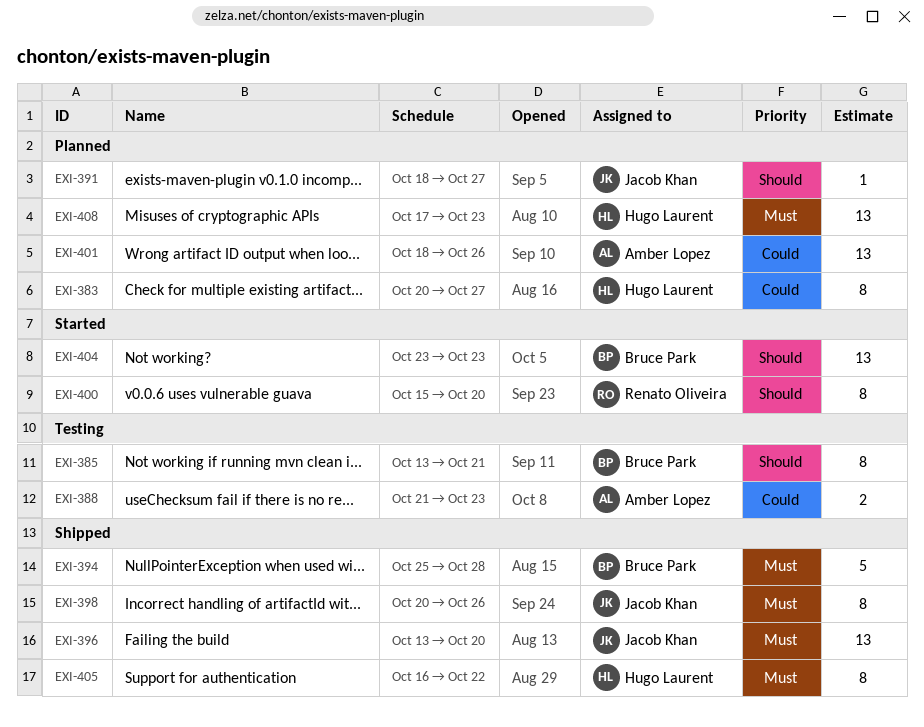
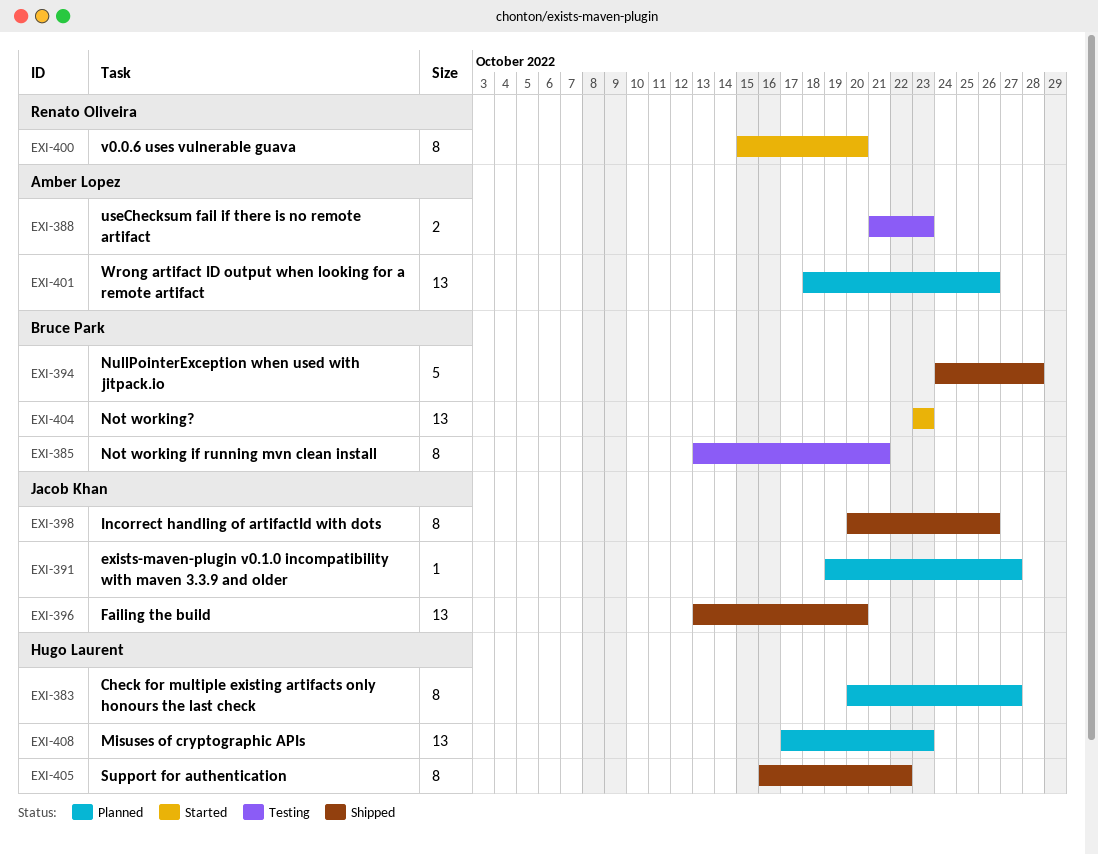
EXI-391, start: Oct 18 -> Oct 19
EXI-394, start: Oct 25 -> Oct 24

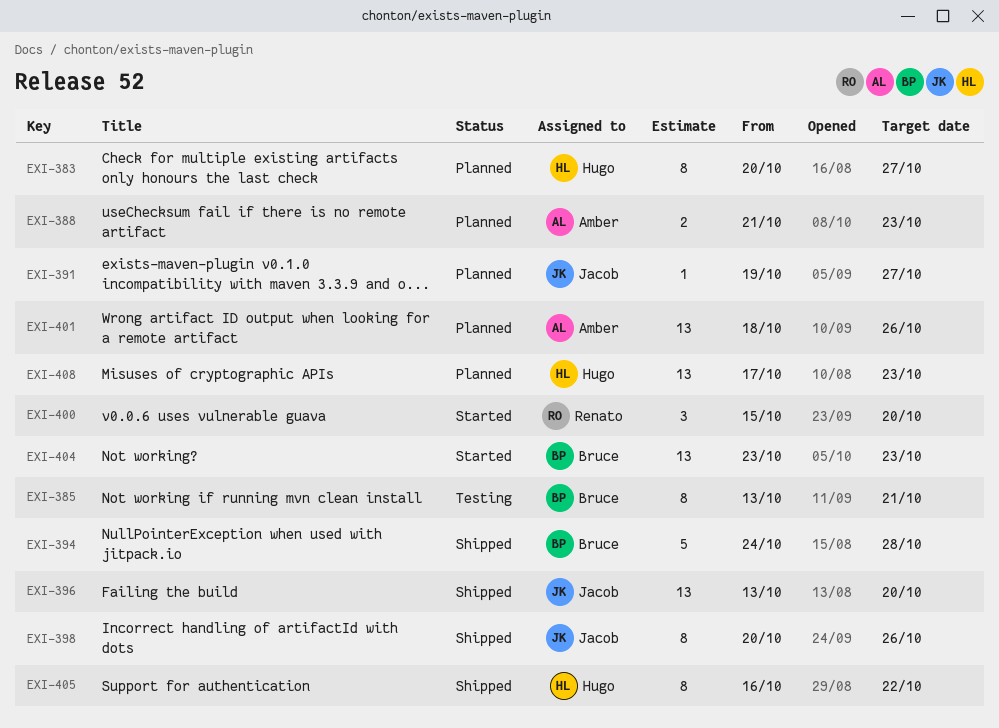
EXI-388, status: Testing -> Planned
EXI-400, estimate: 8 -> 3

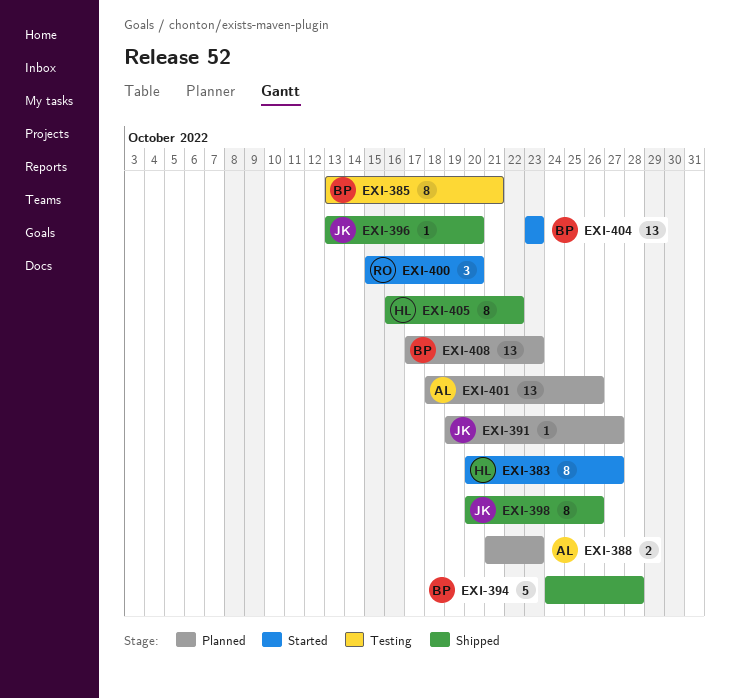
EXI-383, status: Planned -> Started
EXI-396, estimate: 13 -> 1
EXI-408, owner: Hugo -> Bruce

